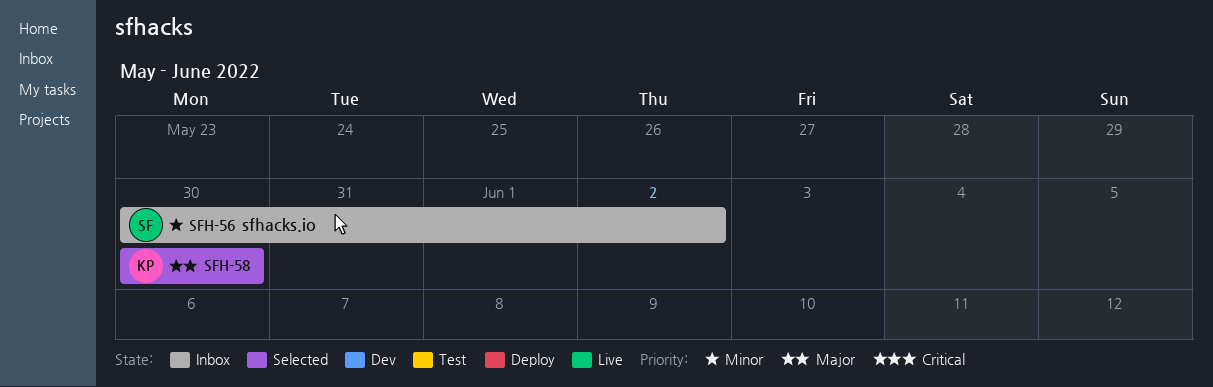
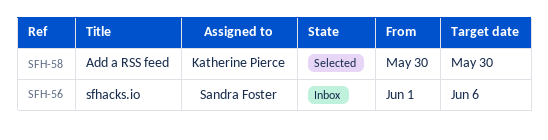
SFH-56, start: May 30 -> Jun 1
SFH-56, due: Jun 2 -> Jun 6

